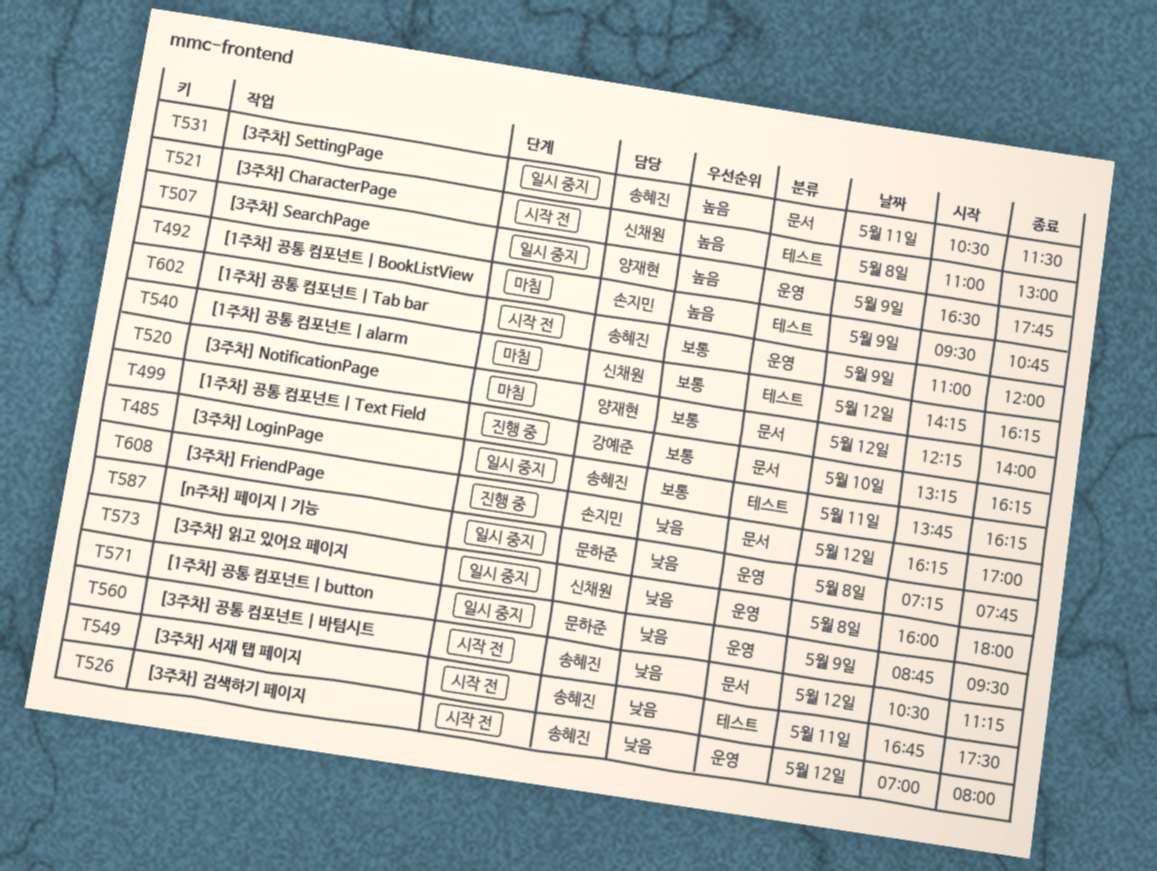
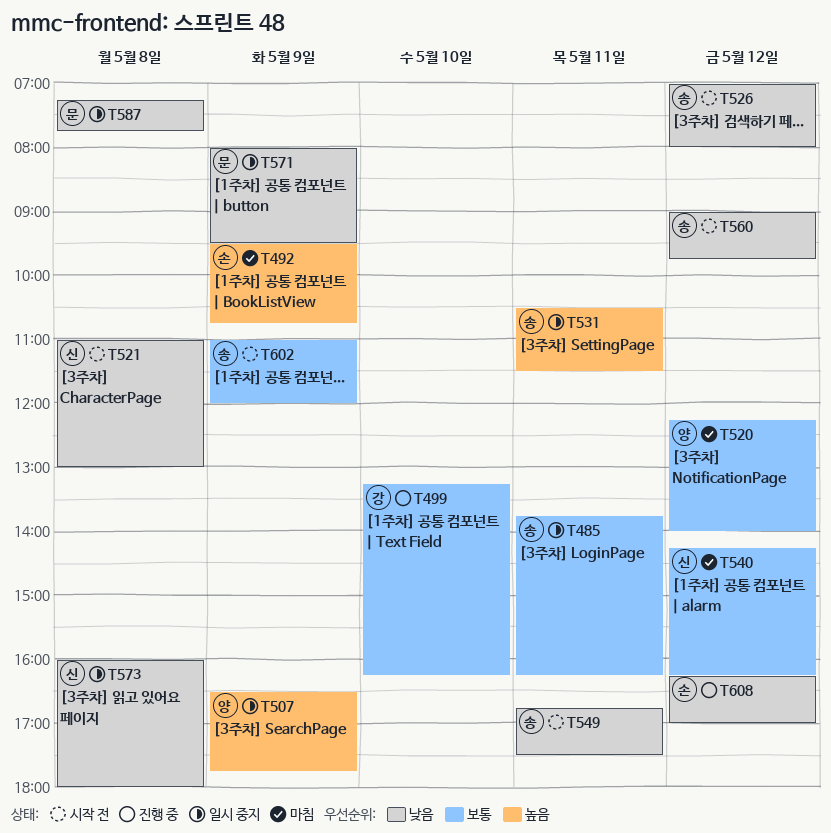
T521, priority: 높음 -> 낮음
T560, begins: 10:30 -> 09:00
T560, ends: 11:15 -> 09:45
T571, begins: 08:45 -> 08:00

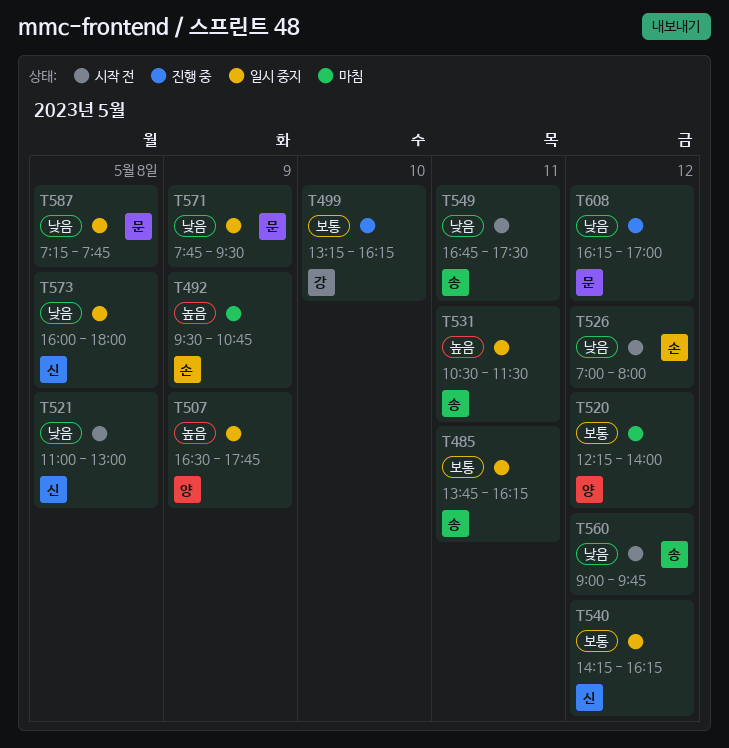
T526, owner: 송 -> 손
T540, status: 마침 -> 일시 중지
T571, begins: 08:00 -> 07:45
T602: present -> none
T608, owner: 손 -> 문

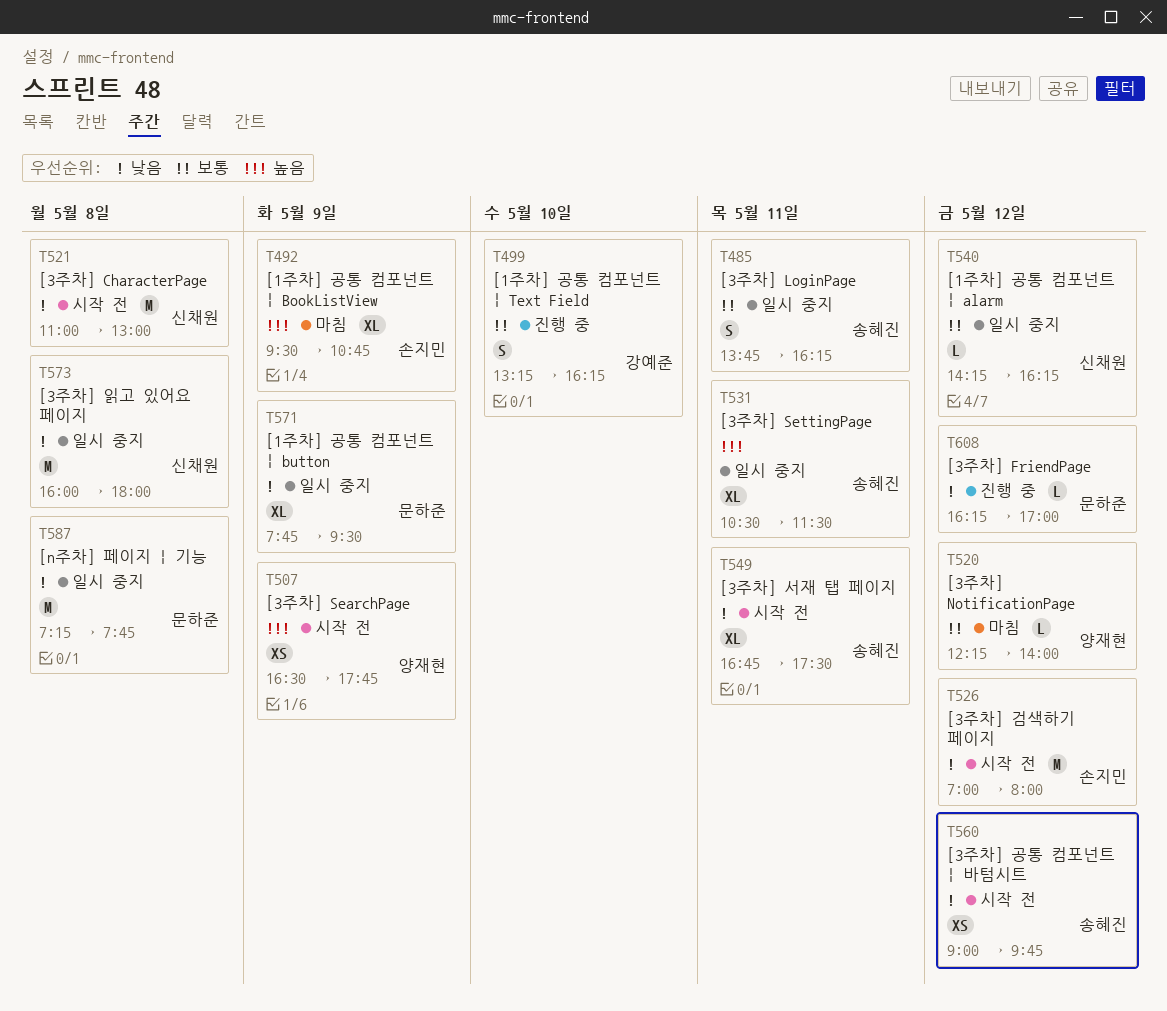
T507, status: 일시 중지 -> 시작 전

